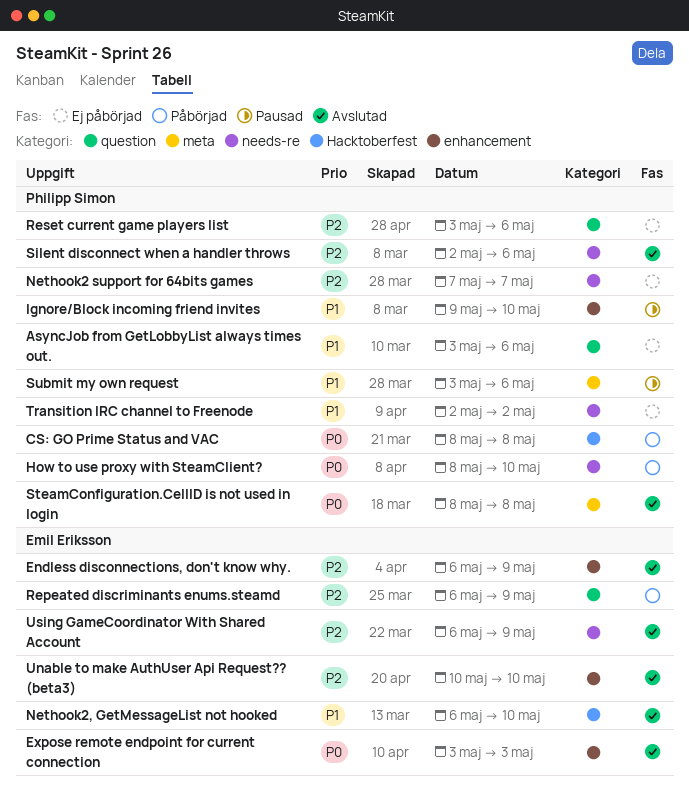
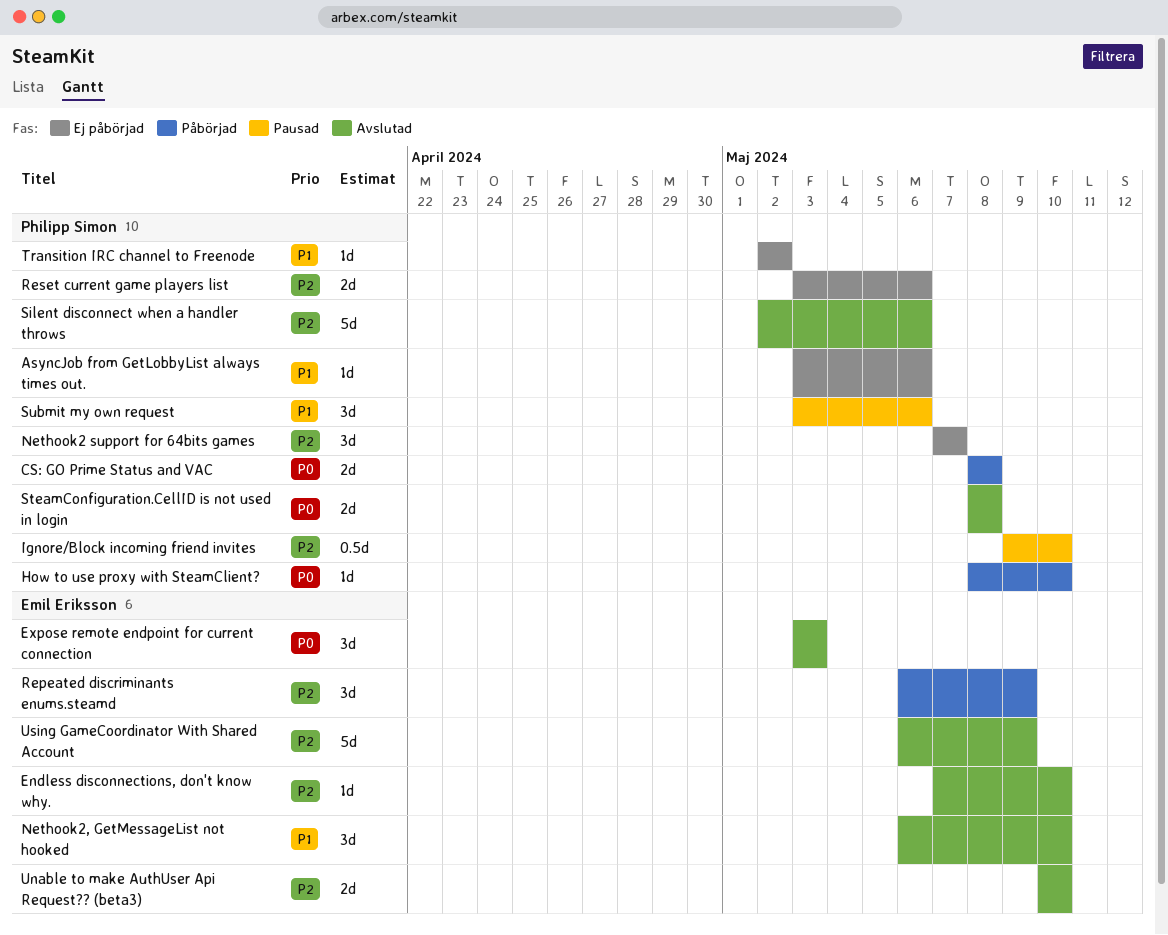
Endless disconnections, don't know why., start: May 6 -> May 7
Endless disconnections, don't know why., due: May 9 -> May 10
Ignore/Block incoming friend invites, priority: P1 -> P2

